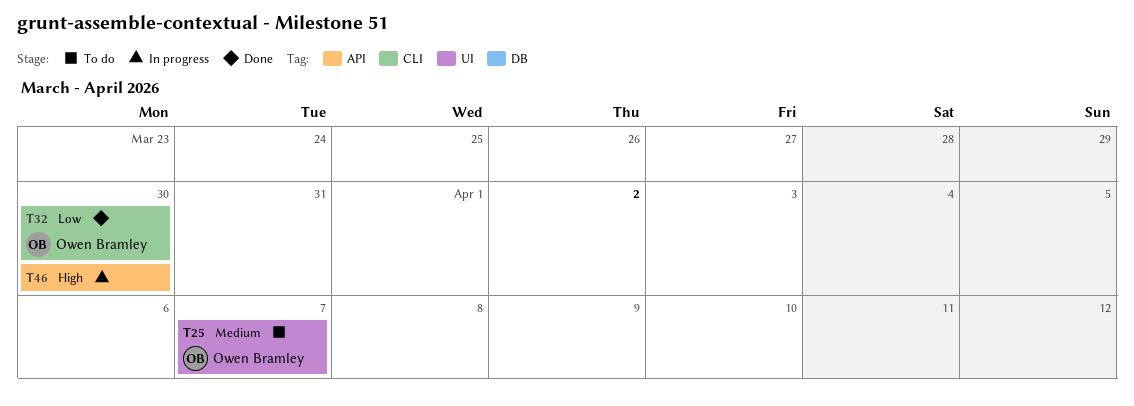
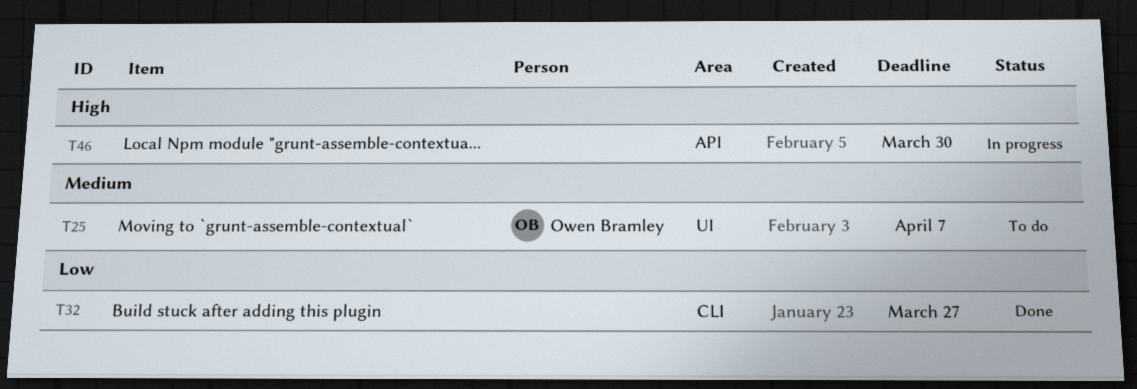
T32, owner: Owen Bramley -> none
T32, due: Mar 30 -> Mar 27

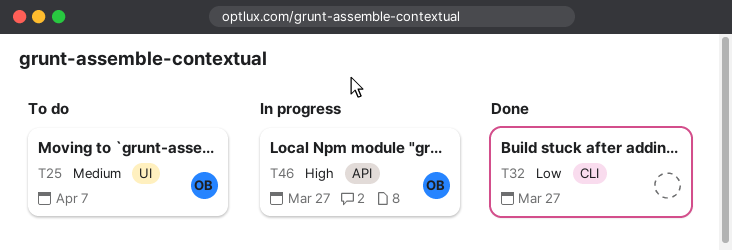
T46, owner: none -> Owen Bramley
T46, due: Mar 30 -> Mar 27

